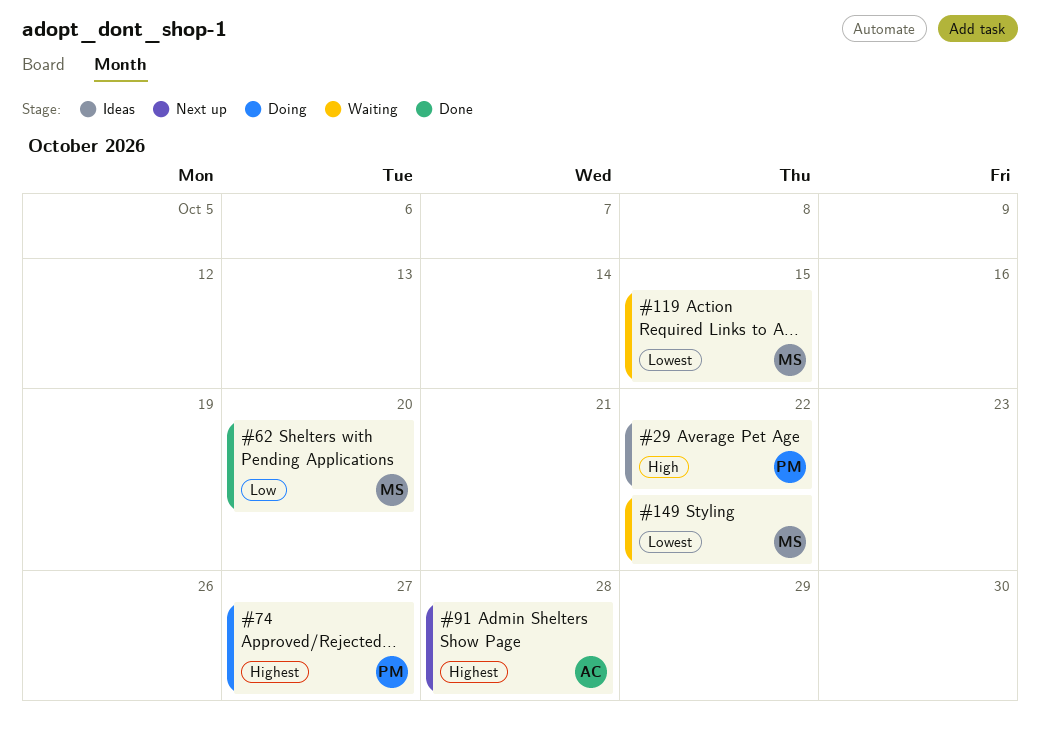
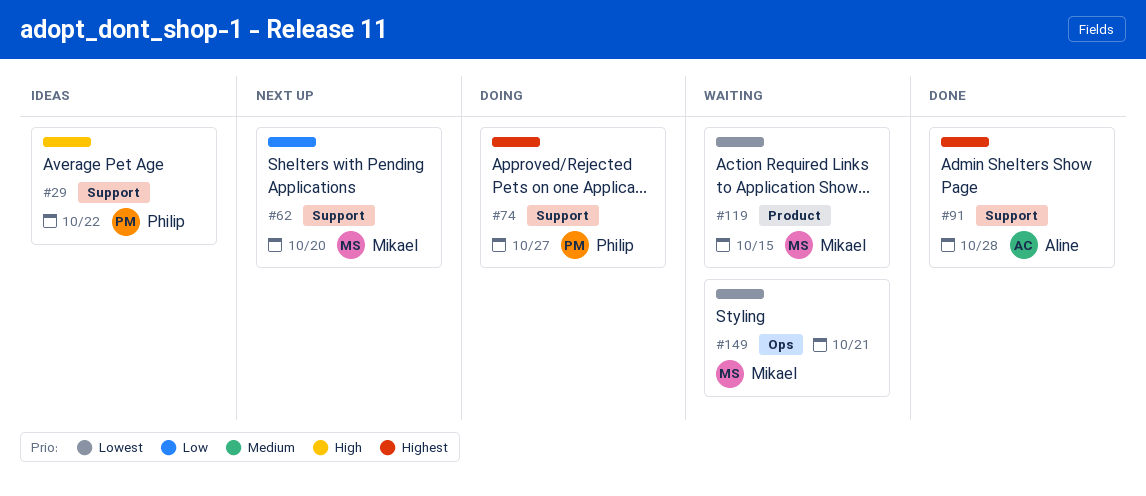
#62, status: Done -> Next up
#91, status: Next up -> Done
#149, due: Oct 22 -> Oct 21

